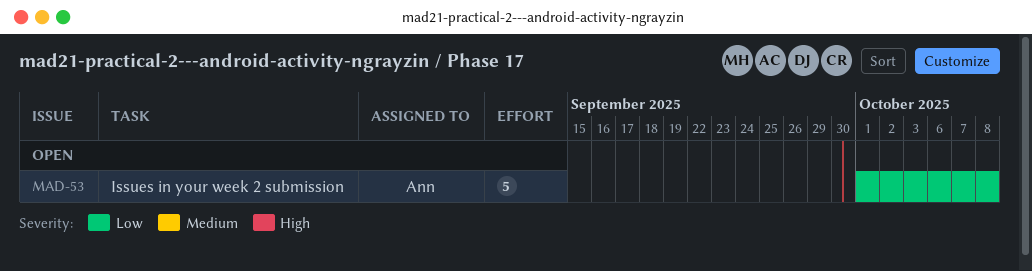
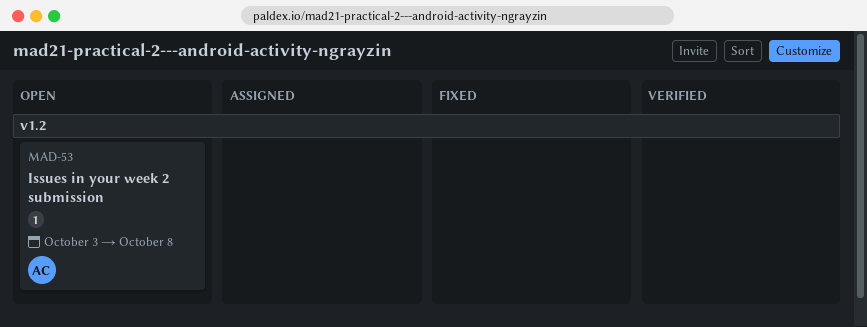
MAD-53, estimate: 5 -> 1
MAD-53, start: Oct 1 -> Oct 3

